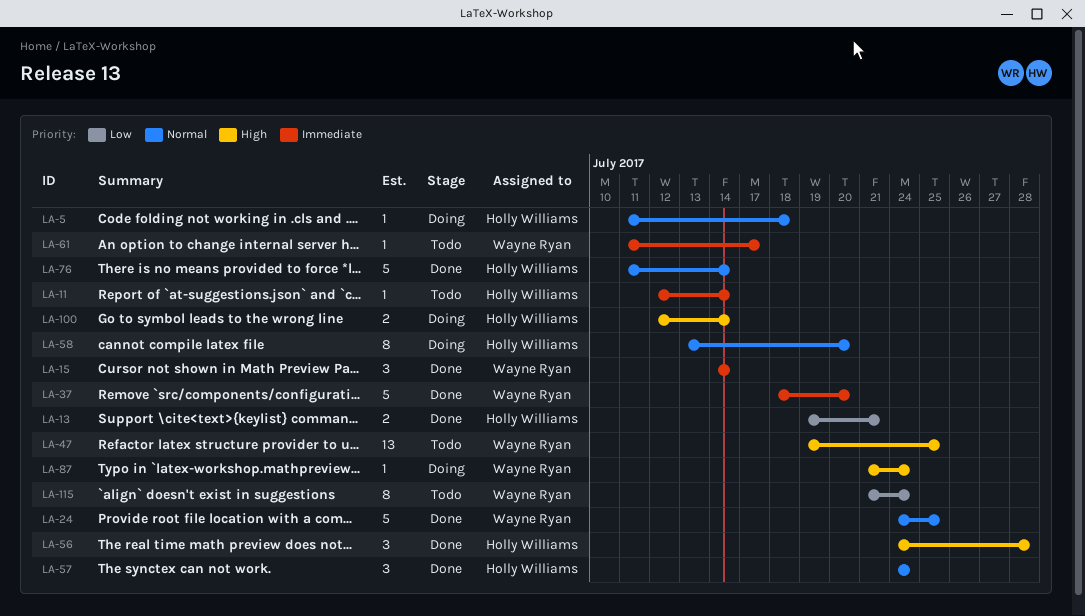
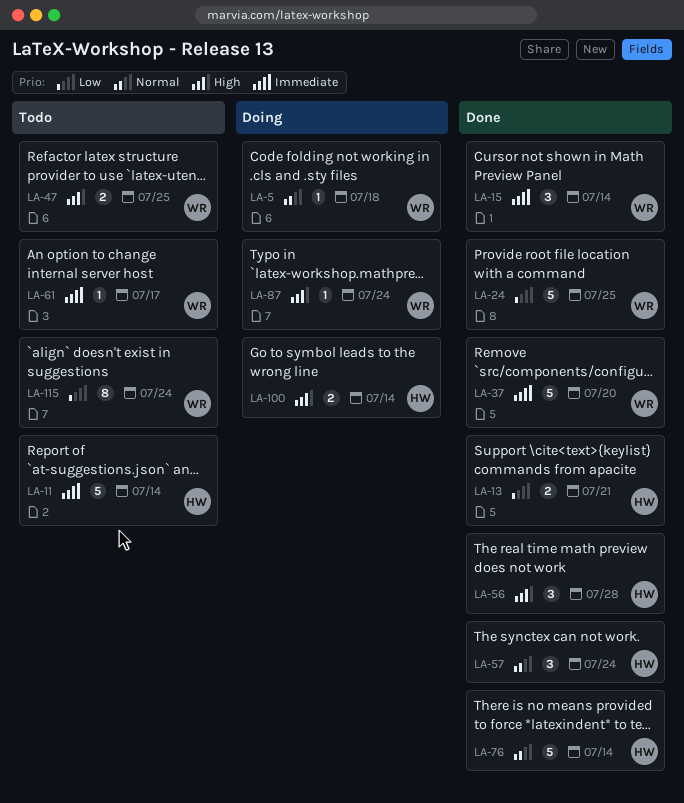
LA-5, owner: Holly Williams -> Wayne Ryan
LA-11, estimate: 1 -> 5
LA-24, priority: Normal -> Low
LA-47, estimate: 13 -> 2
LA-58: present -> none

